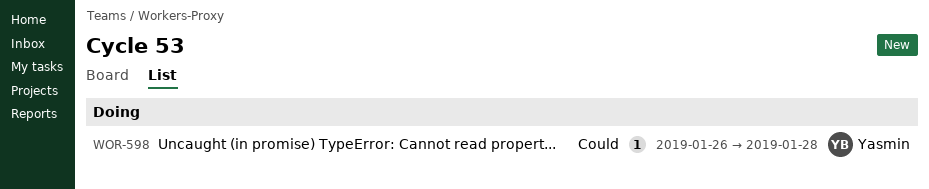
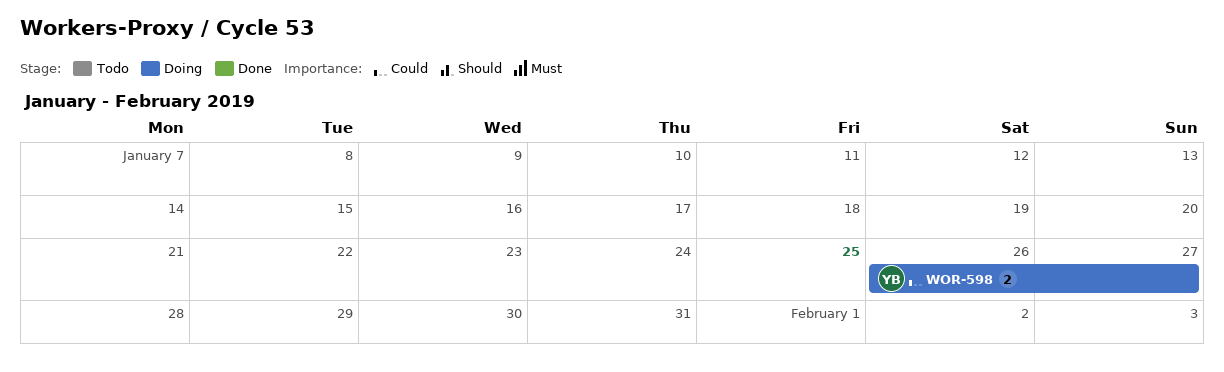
WOR-598, estimate: 1 -> 2
WOR-598, due: Jan 28 -> Jan 27

